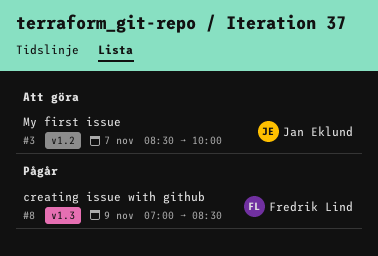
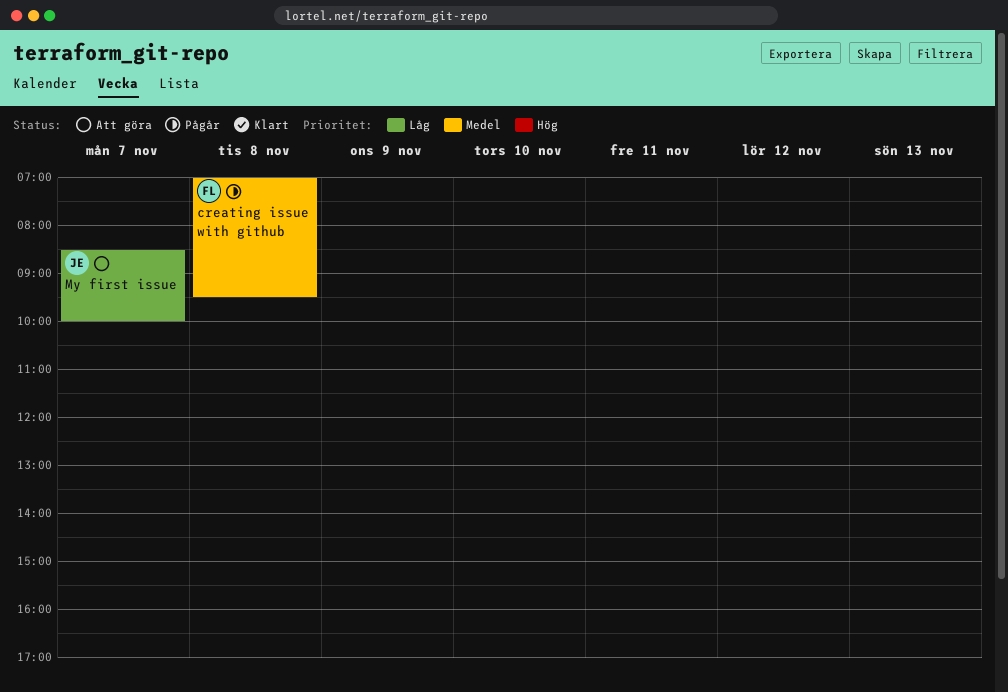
creating issue with github, day: Nov 9 -> Nov 8
creating issue with github, ends: 08:30 -> 09:30

